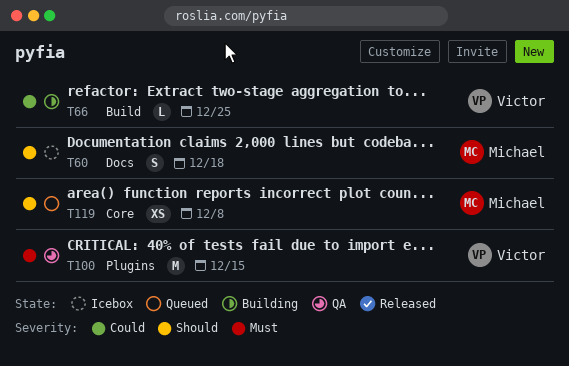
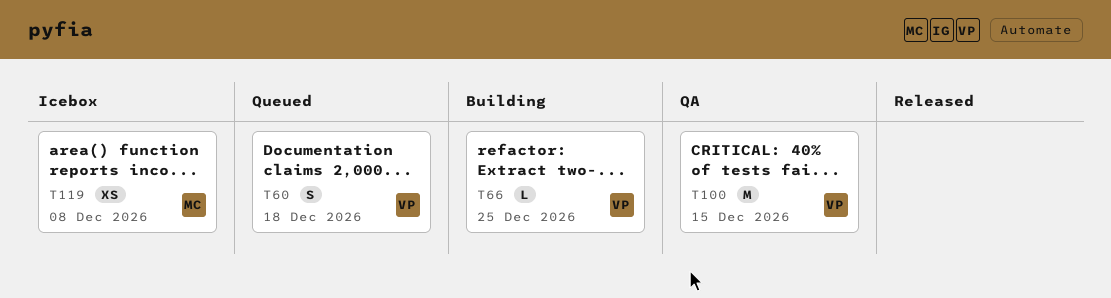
T60, status: Icebox -> Queued
T60, owner: Michael -> Victor
T119, status: Queued -> Icebox

